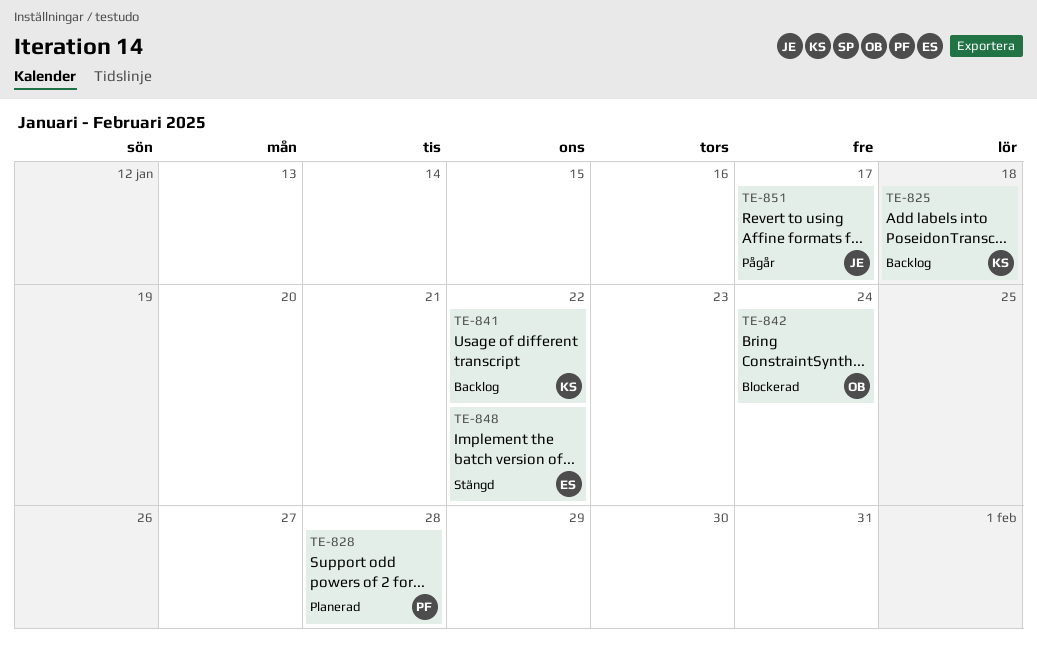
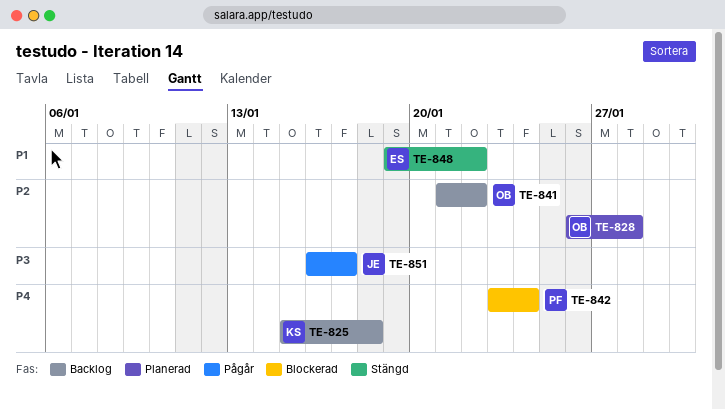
TE-828, owner: PF -> OB
TE-841, owner: KS -> OB
TE-842, owner: OB -> PF

